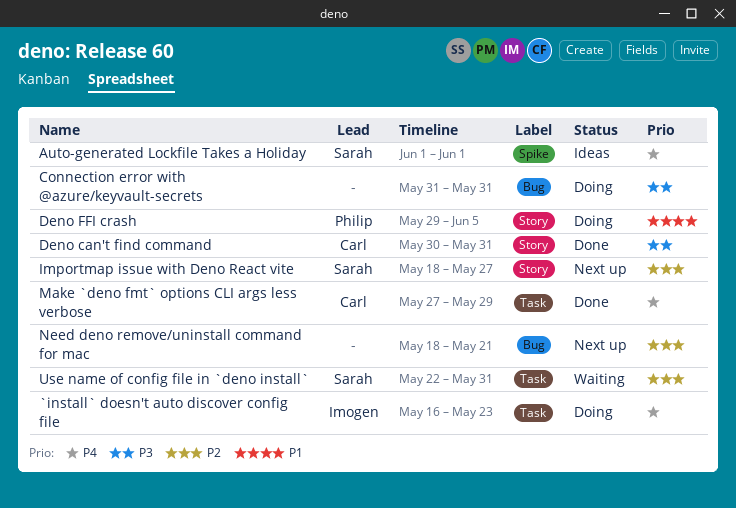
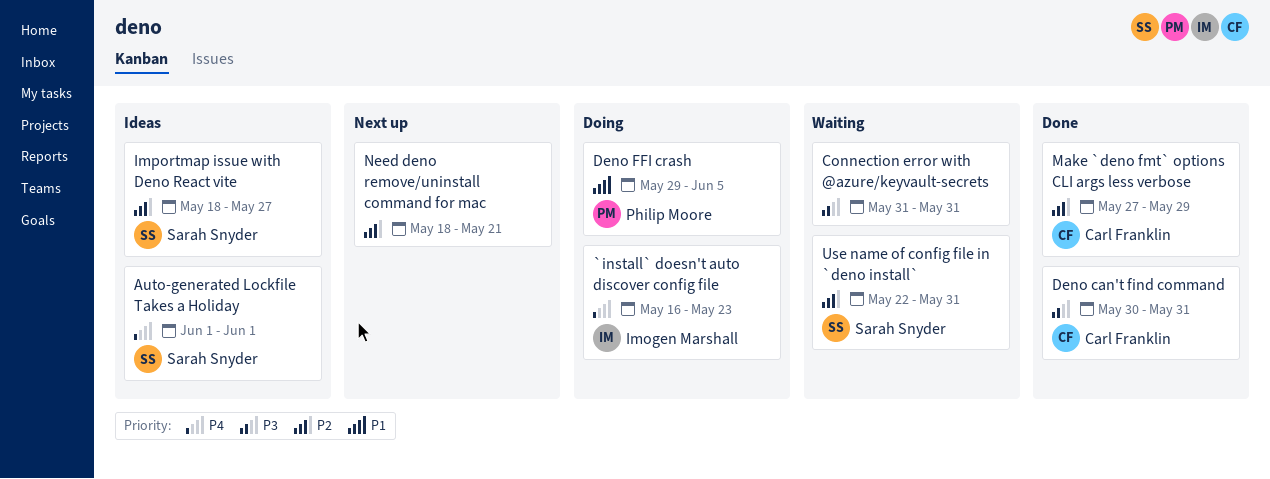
Connection error with @azure/keyvault-secrets, status: Doing -> Waiting
Importmap issue with Deno React vite, status: Next up -> Ideas
Make `deno fmt` options CLI args less verbose, priority: P4 -> P2

